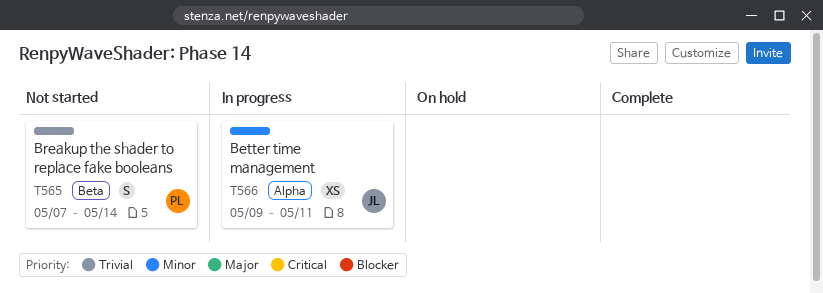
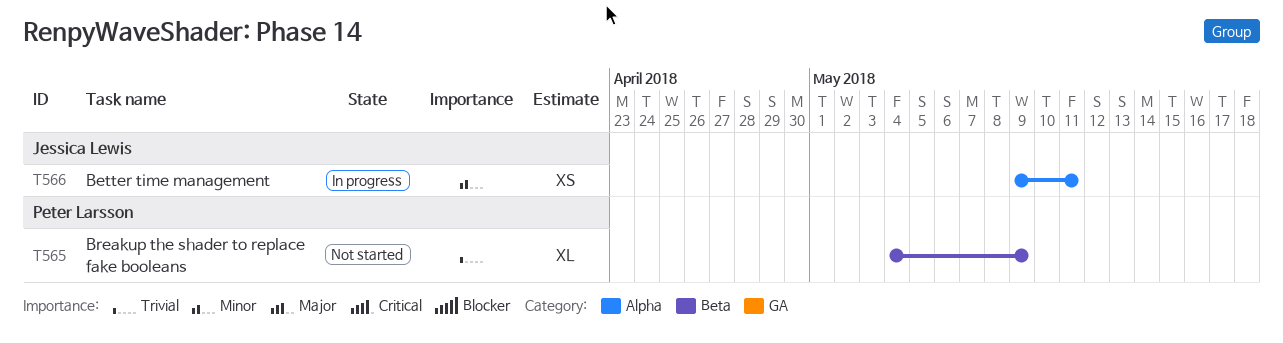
T565, estimate: S -> XL
T565, start: May 7 -> May 4
T565, due: May 14 -> May 9

